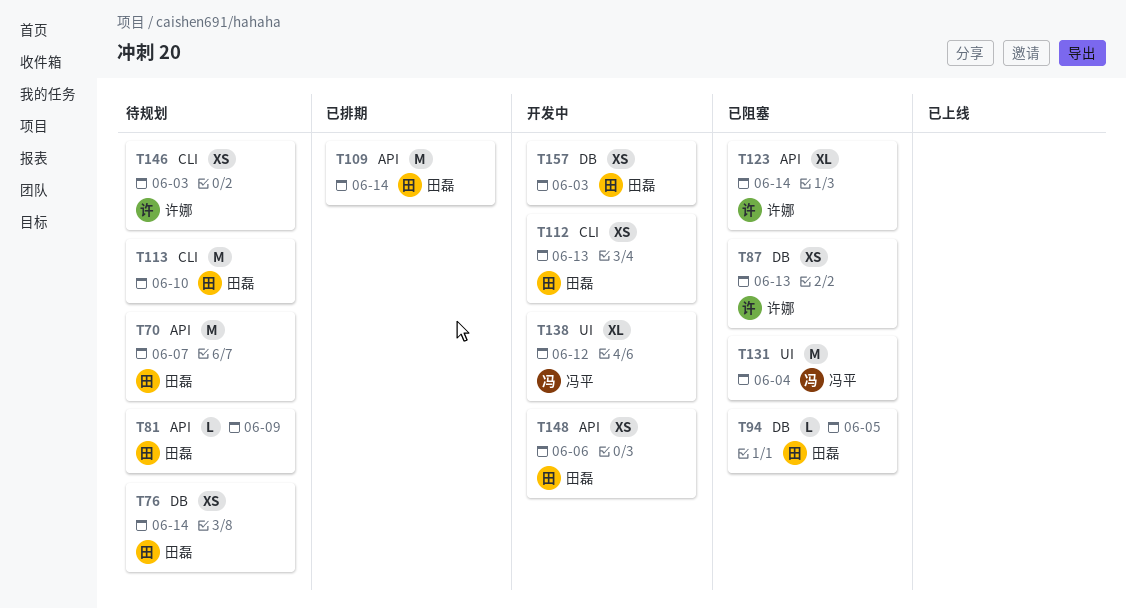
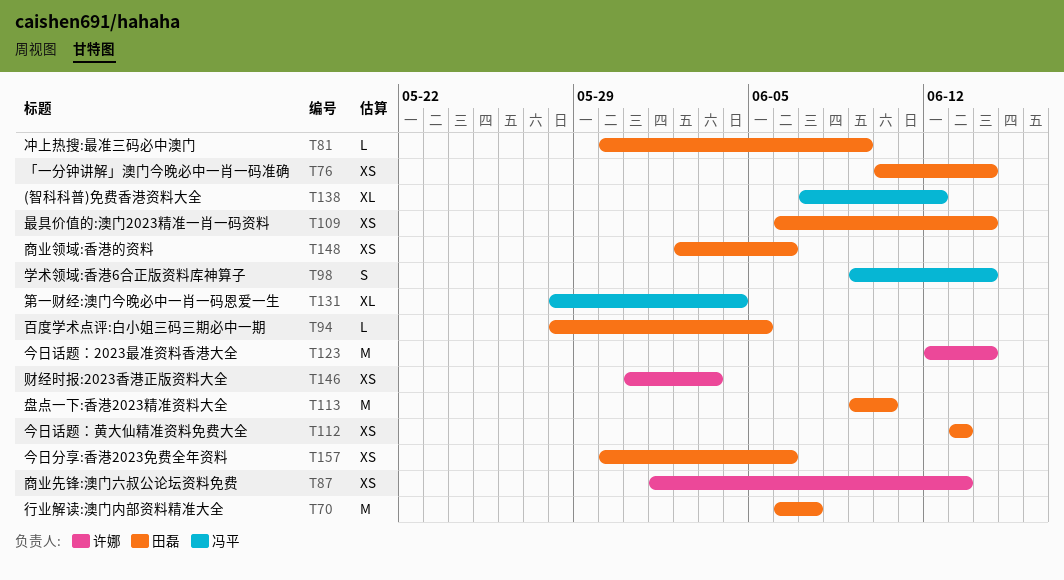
T98: none -> present
T109, estimate: M -> XS
T123, estimate: XL -> M
T131, estimate: M -> XL
T157, due: Jun 3 -> Jun 6

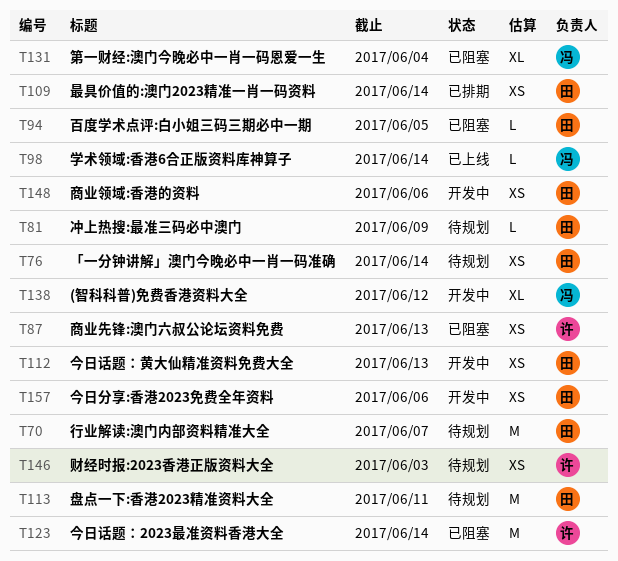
T98, estimate: S -> L
T113, due: Jun 10 -> Jun 11

